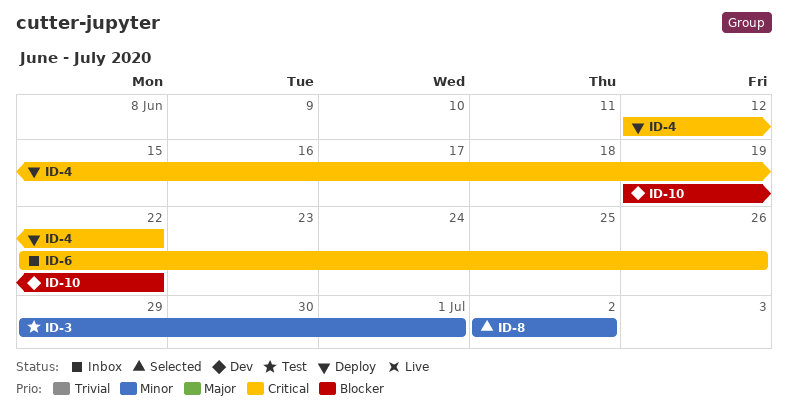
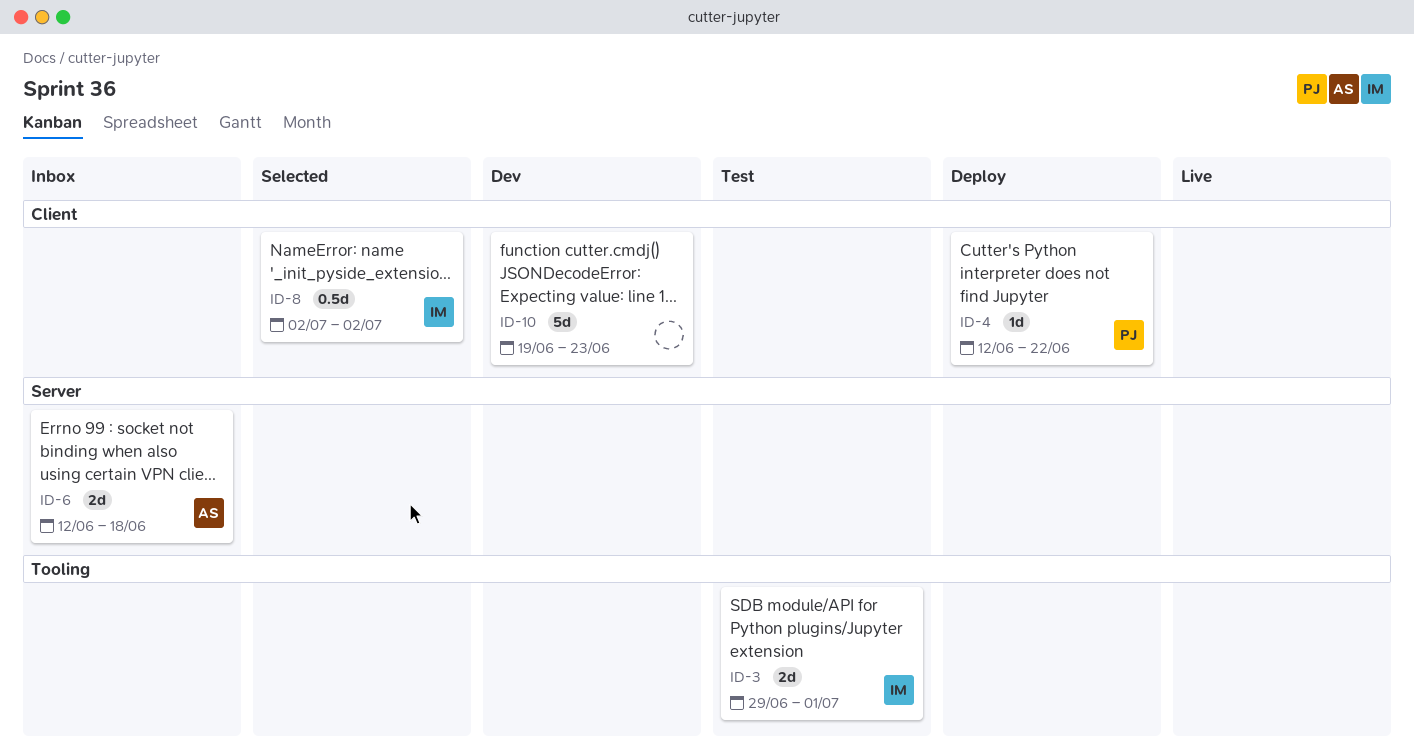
ID-6, start: Jun 22 -> Jun 12
ID-6, due: Jun 26 -> Jun 18
ID-10, due: Jun 22 -> Jun 23

